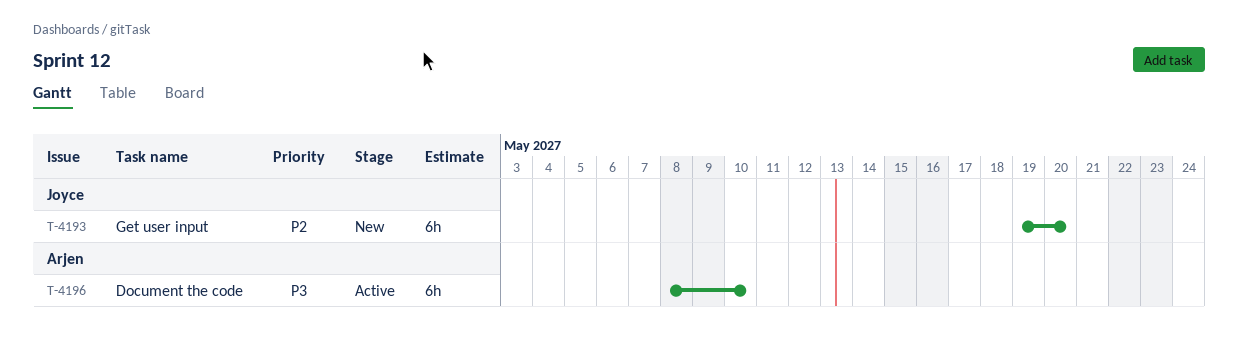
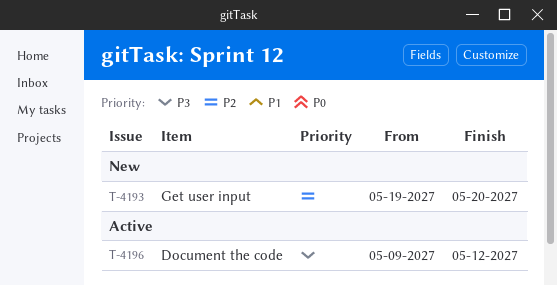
T-4196, start: May 8 -> May 9
T-4196, due: May 10 -> May 12

